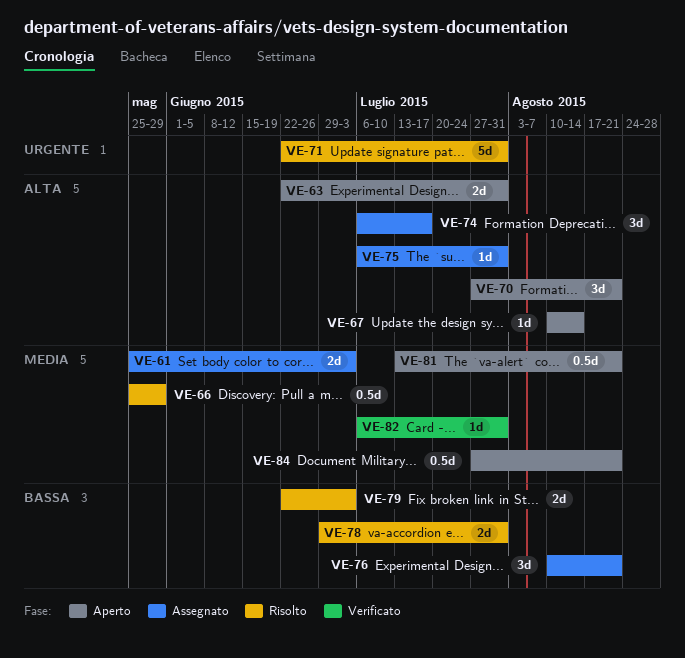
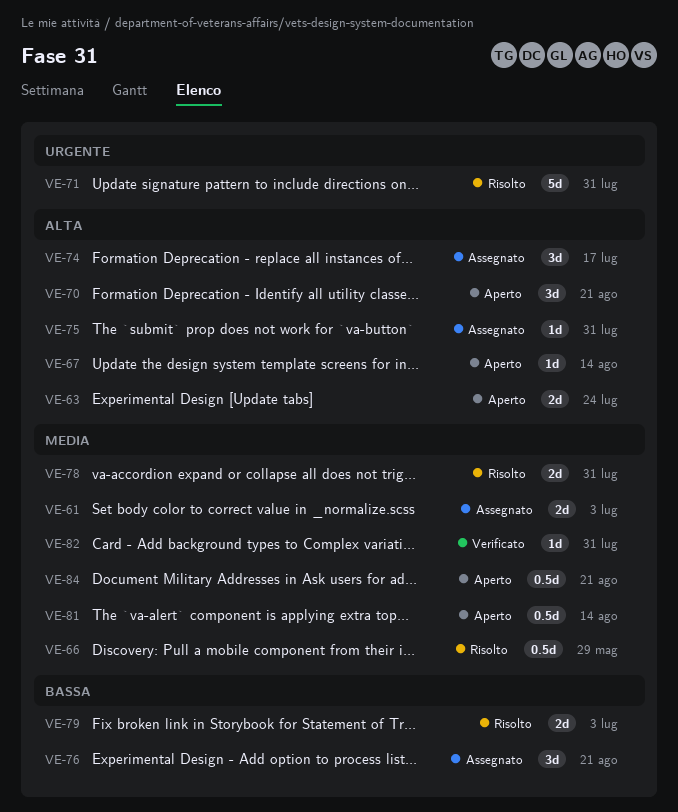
VE-63, due: Jul 31 -> Jul 24
VE-78, priority: Bassa -> Media
VE-81, due: Aug 21 -> Aug 14

